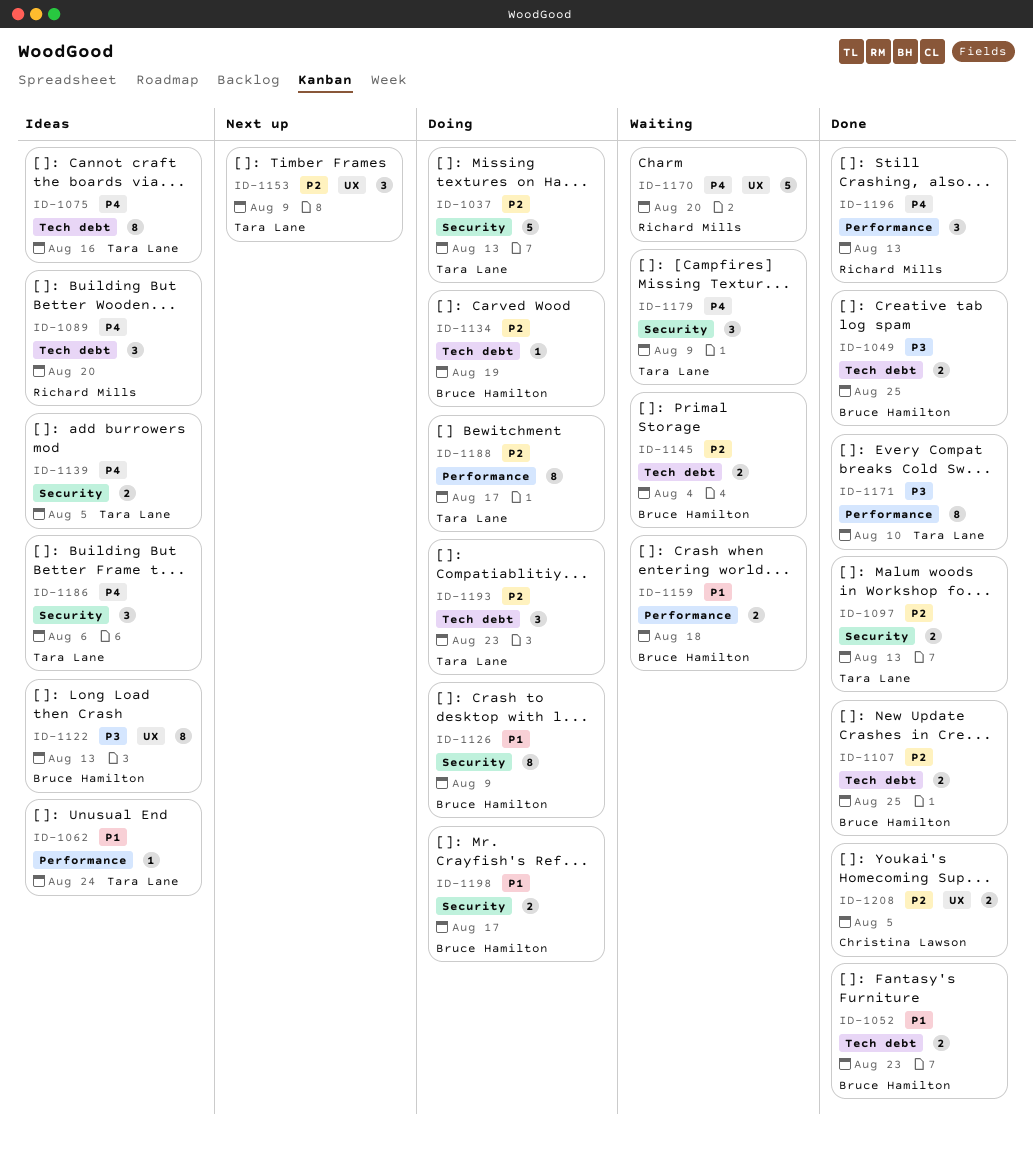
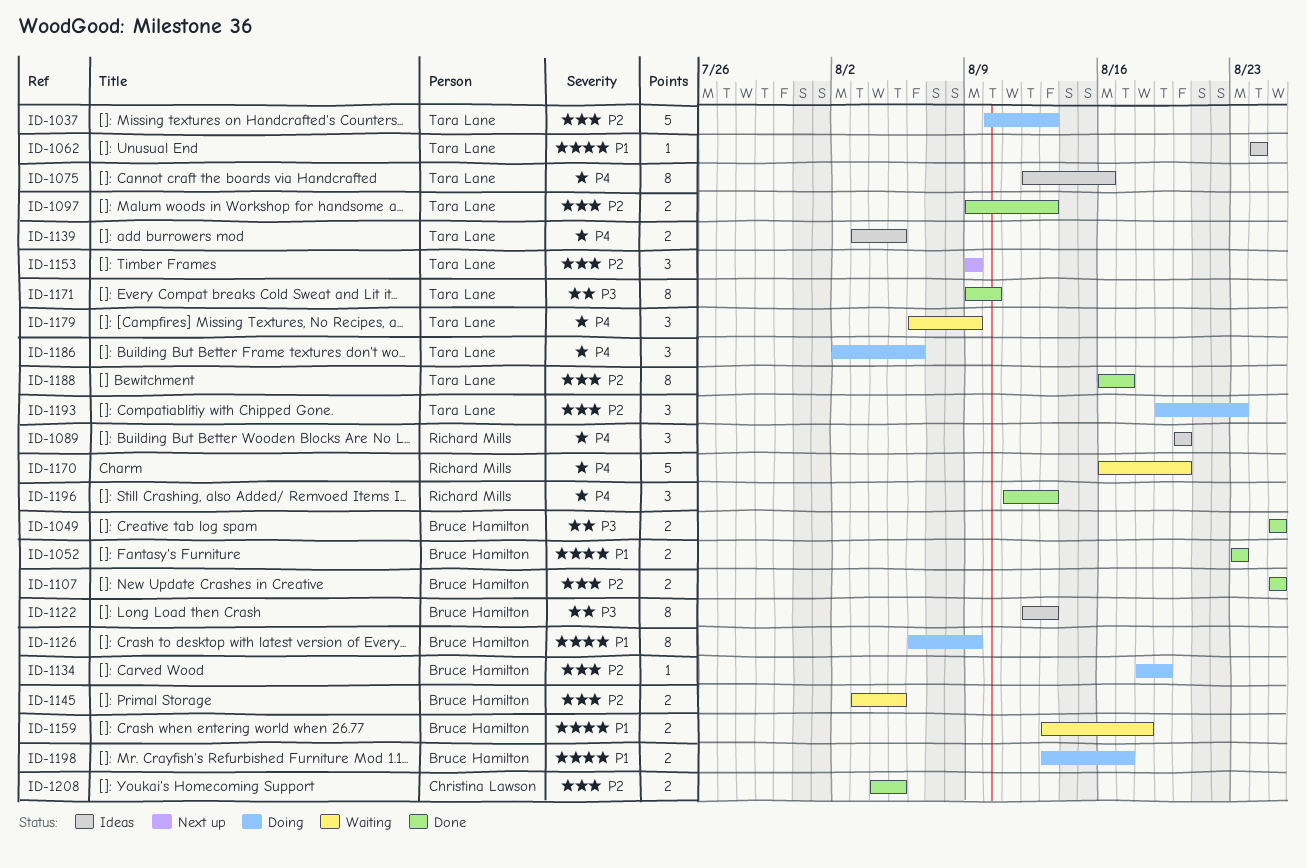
ID-1145, due: Aug 4 -> Aug 5
ID-1186, status: Ideas -> Doing
ID-1188, status: Doing -> Done

